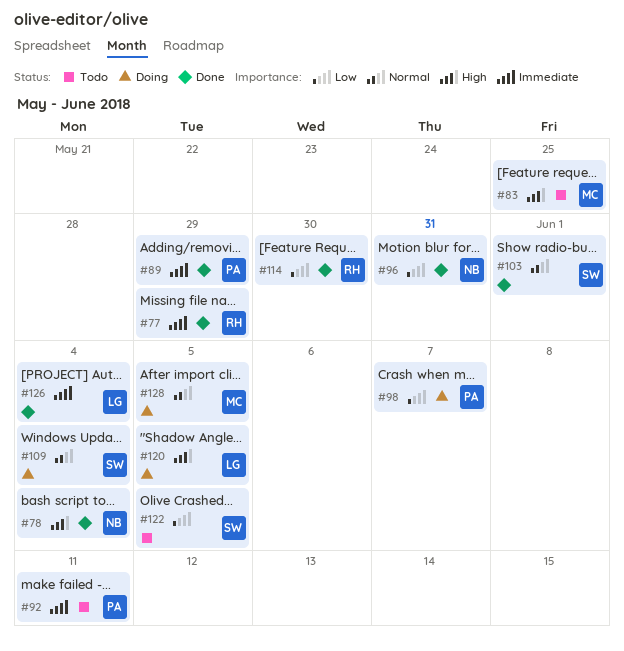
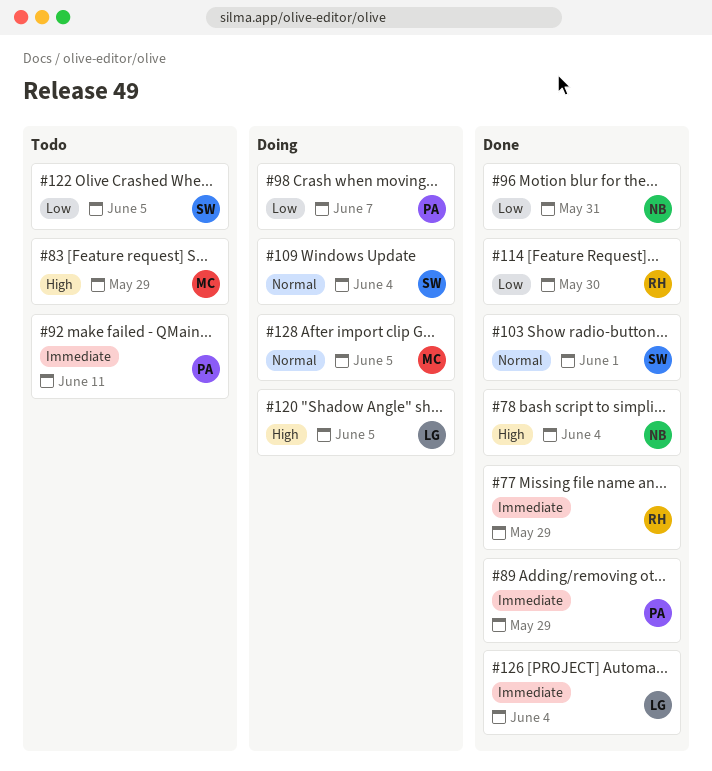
#83, due: May 25 -> May 29

